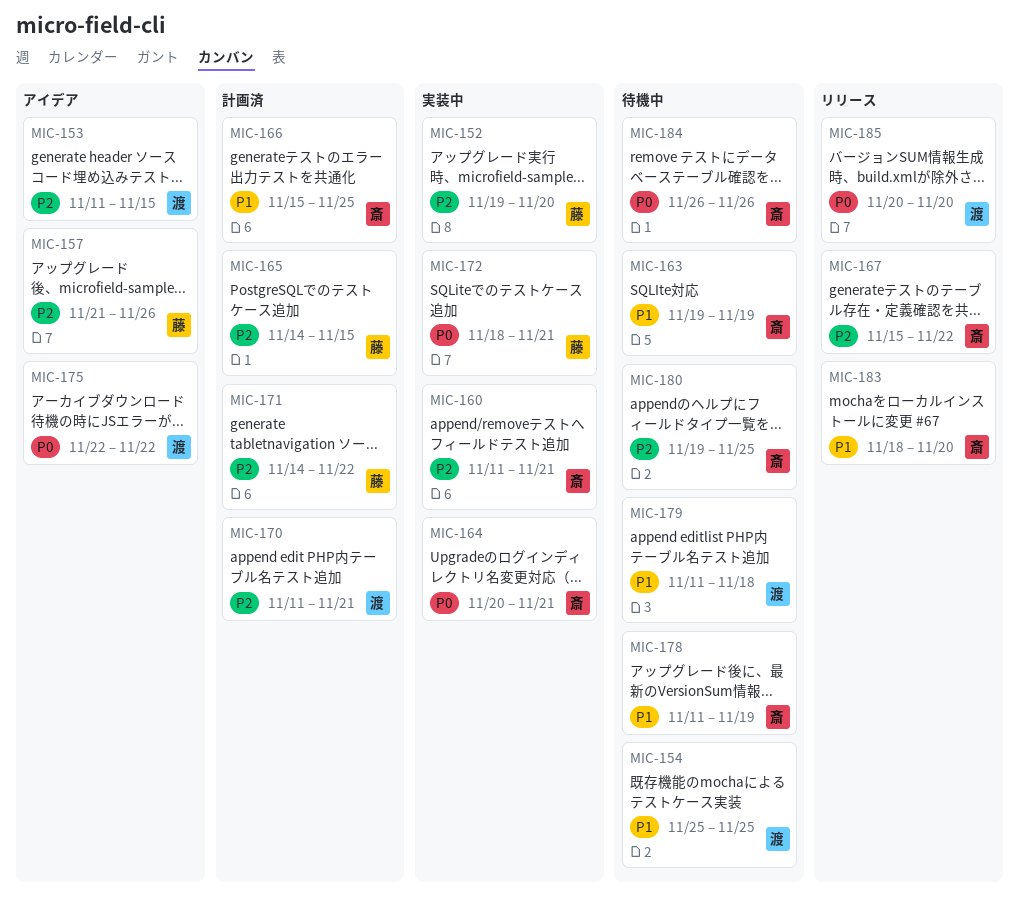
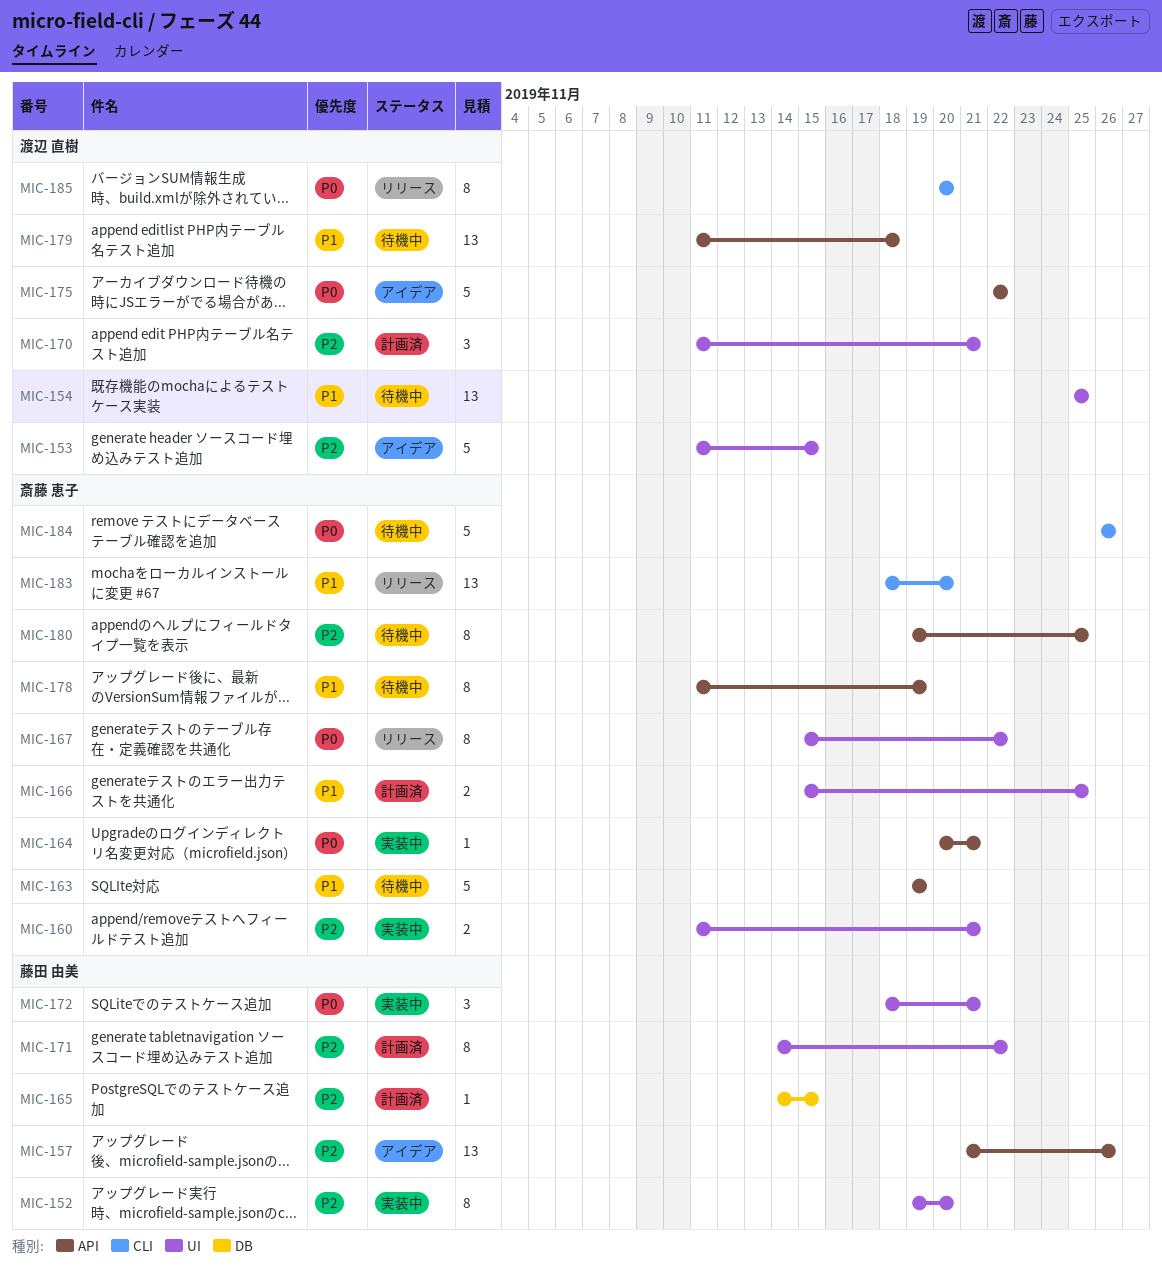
MIC-167, priority: P2 -> P0

